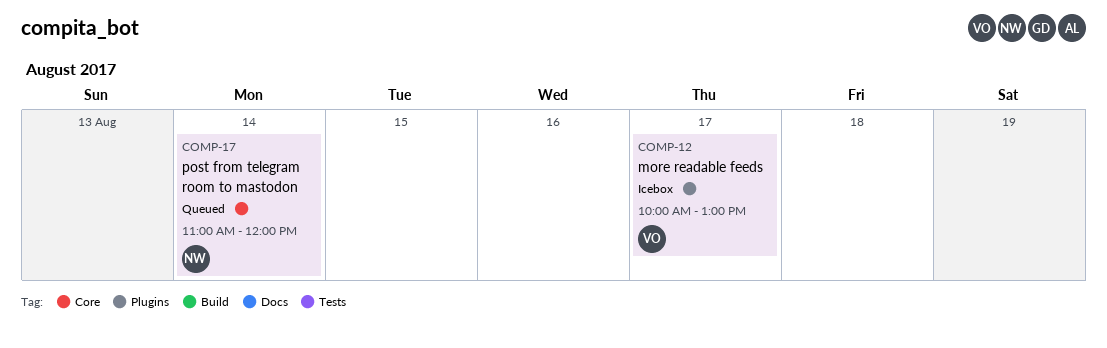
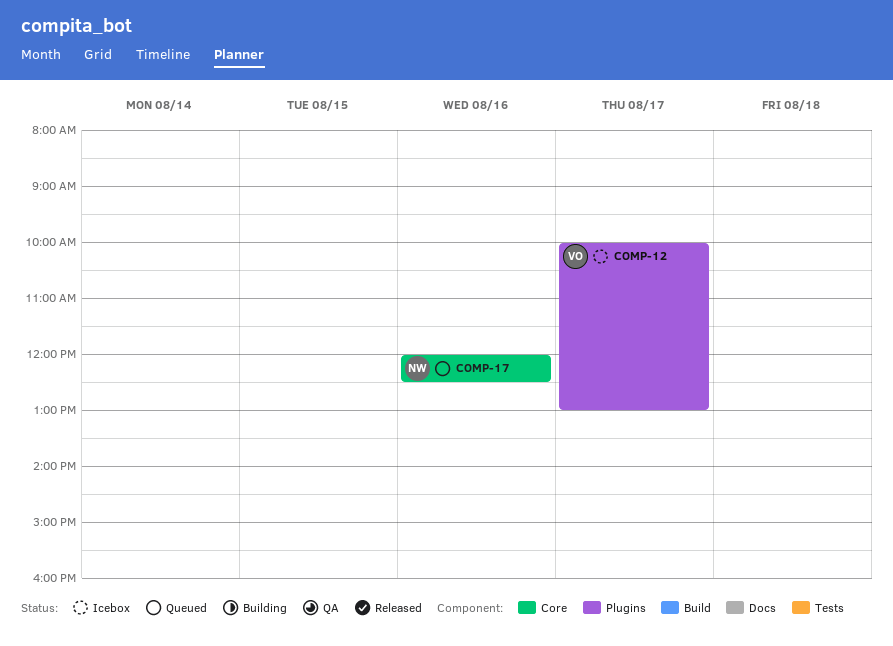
COMP-17, day: Aug 14 -> Aug 16
COMP-17, begins: 11:00 -> 12:00
COMP-17, ends: 12:00 -> 12:30

